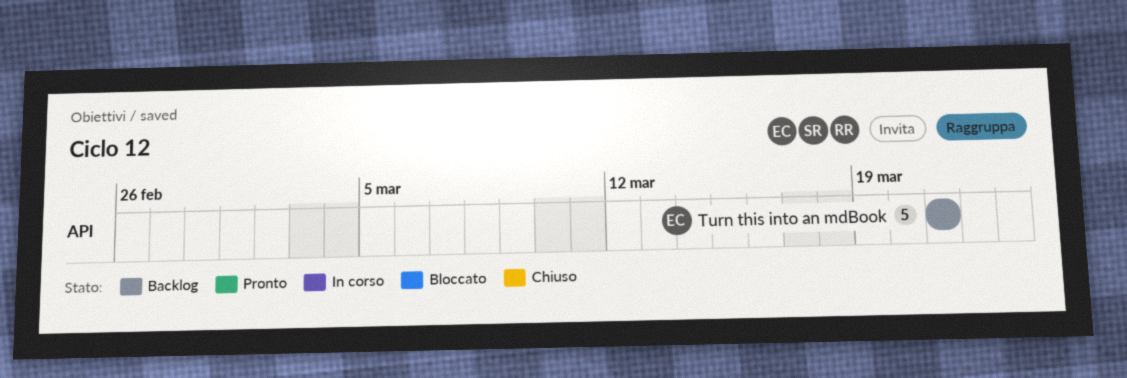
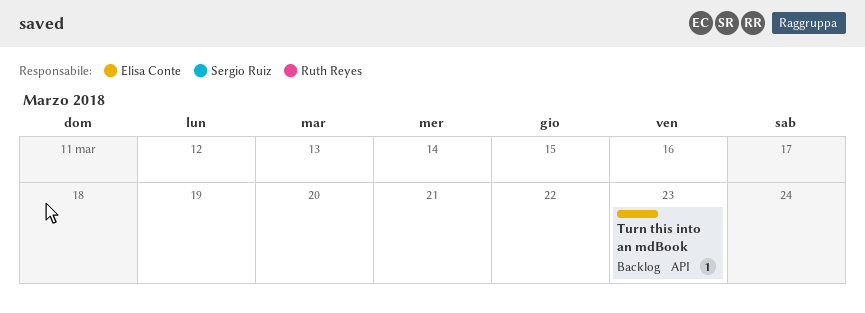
Turn this into an mdBook, estimate: 5 -> 1
Turn this into an mdBook, due: Mar 21 -> Mar 23

